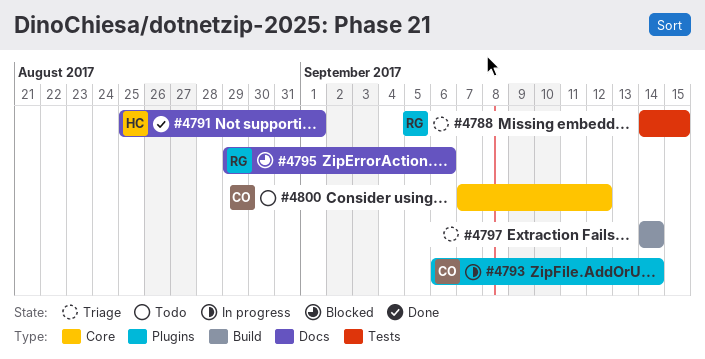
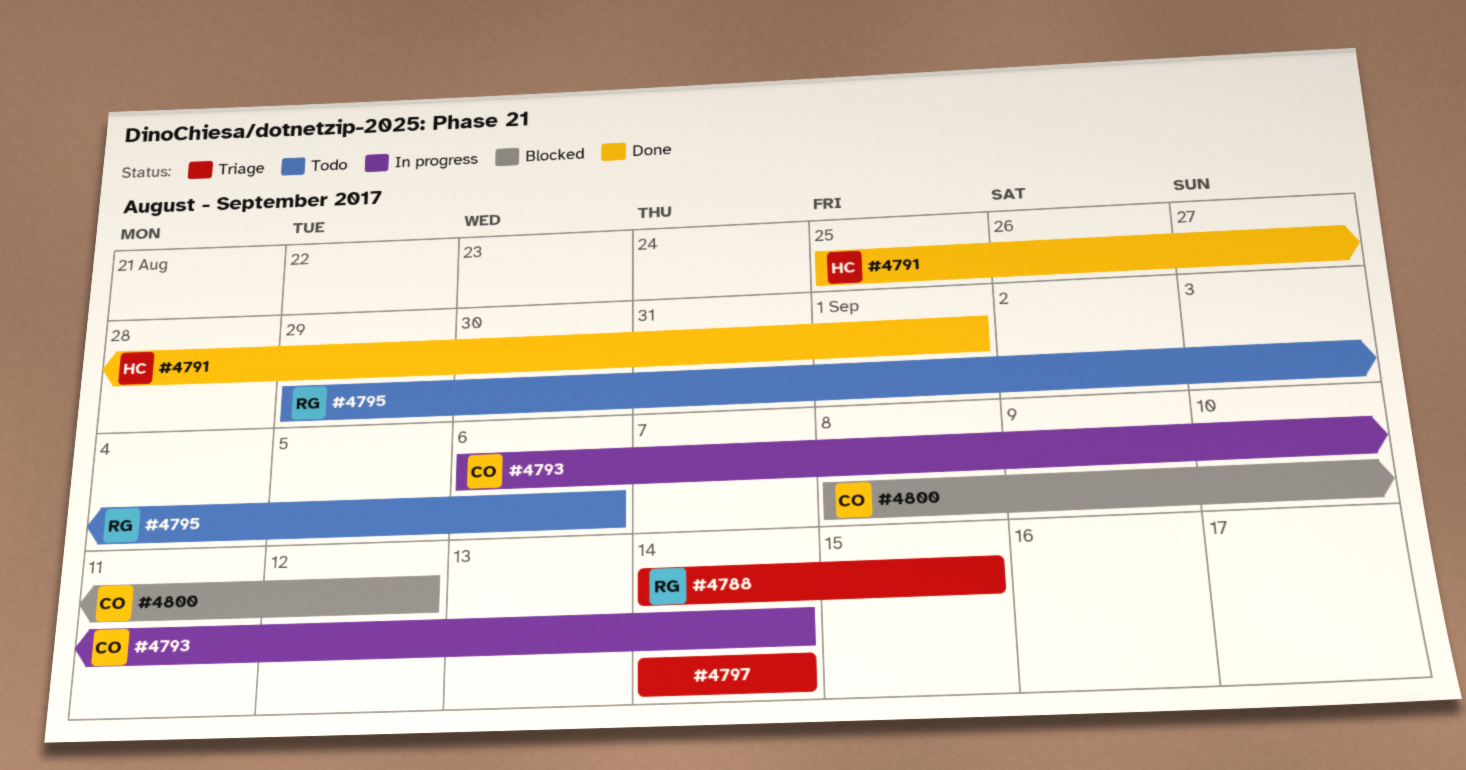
#4795, status: Blocked -> Todo
#4800, status: Todo -> Blocked
#4800, start: Sep 7 -> Sep 8

